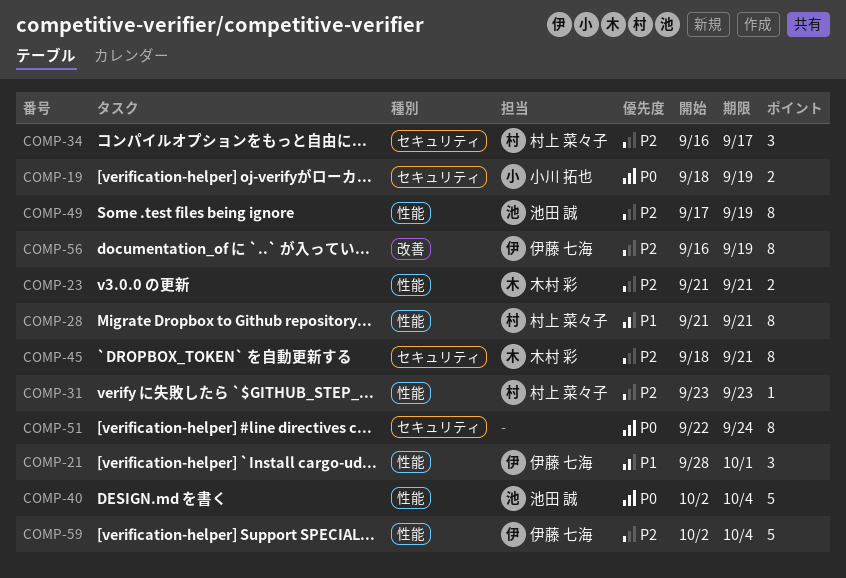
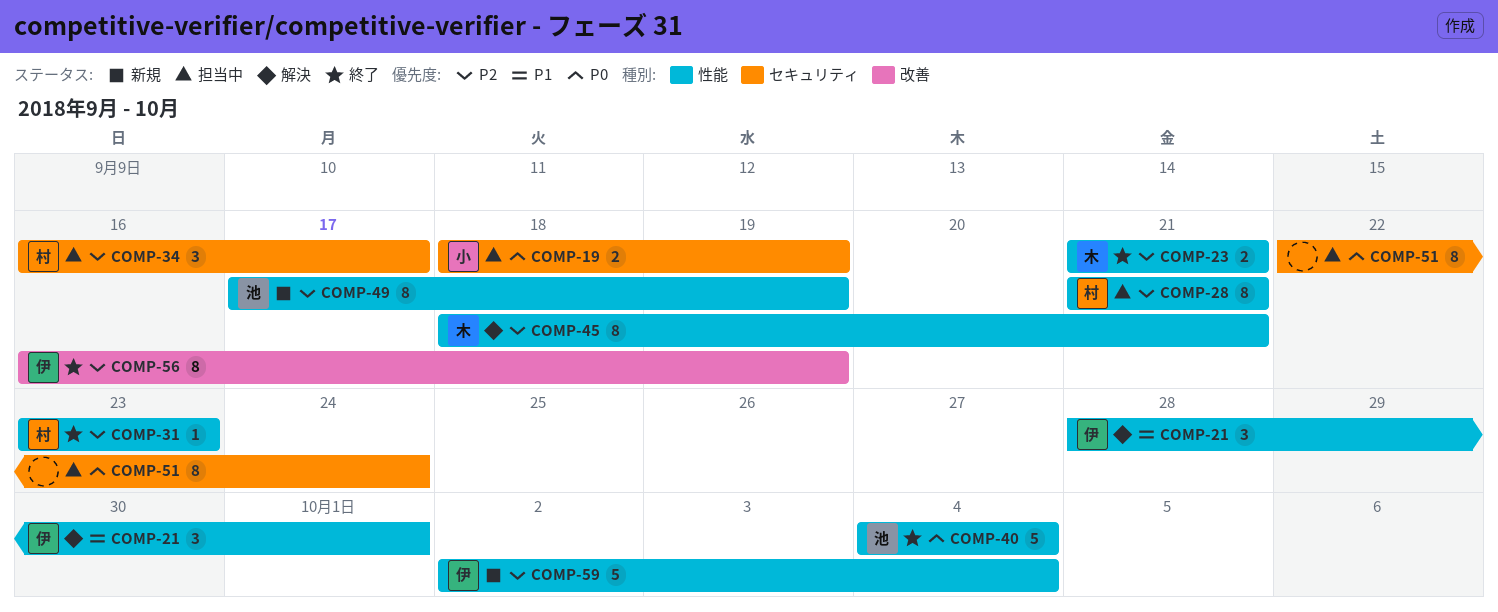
COMP-28, priority: P1 -> P2
COMP-40, start: Oct 2 -> Oct 4
COMP-45, label: セキュリティ -> 性能

